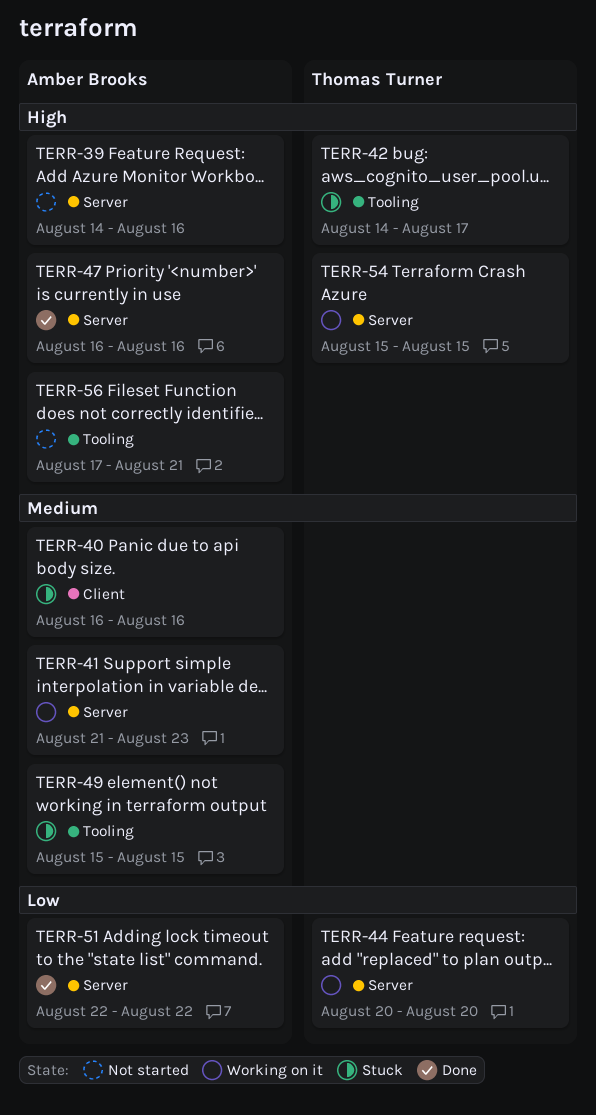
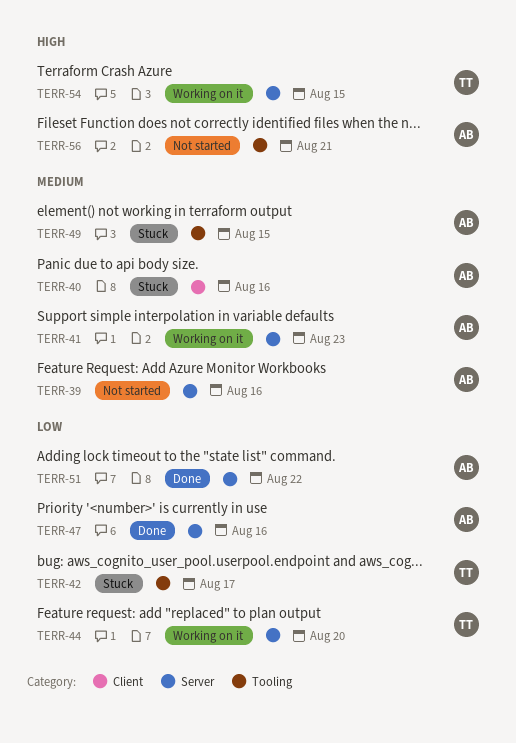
TERR-39, priority: High -> Medium
TERR-42, priority: High -> Low
TERR-47, priority: High -> Low

